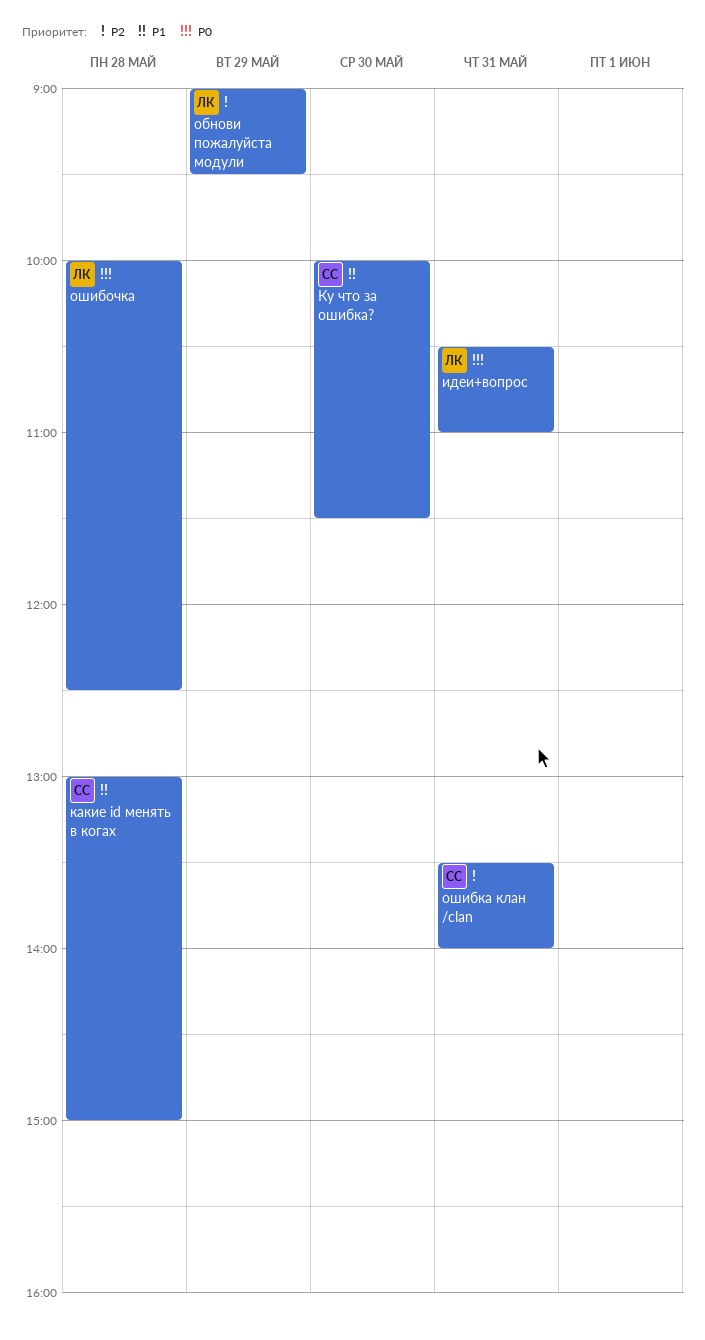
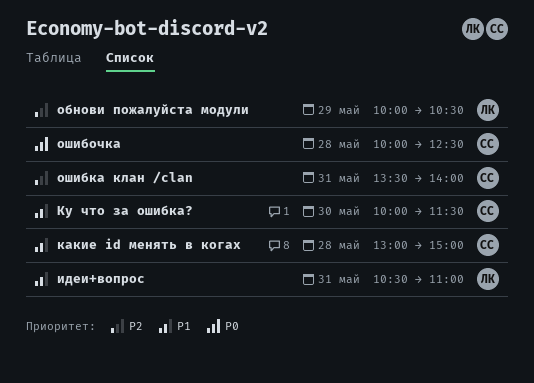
идеи+вопрос, priority: P0 -> P1
обнови пожалуйста модули, begins: 09:00 -> 10:00
обнови пожалуйста модули, ends: 09:30 -> 10:30
ошибочка, owner: ЛК -> СС

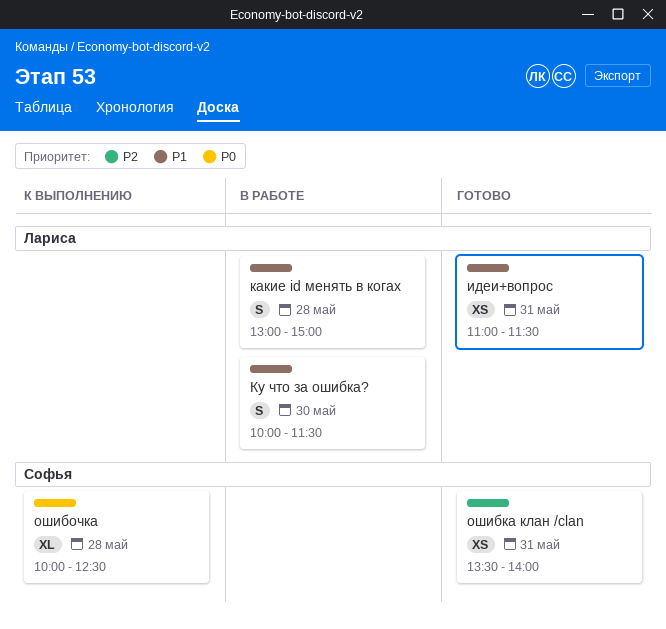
идеи+вопрос, begins: 10:30 -> 11:00
идеи+вопрос, ends: 11:00 -> 11:30
какие id менять в когах, owner: Софья -> Лариса
Ку что за ошибка?, owner: Софья -> Лариса
обнови пожалуйста модули: present -> none

